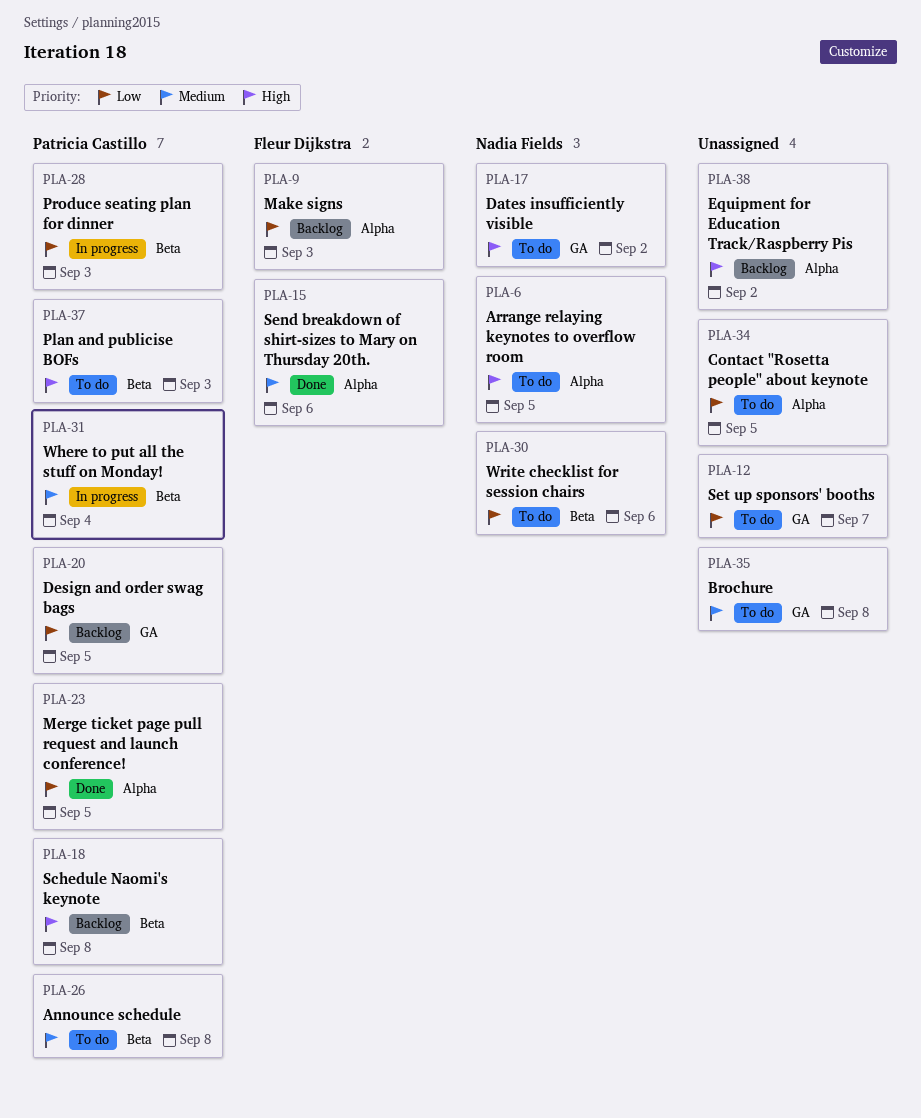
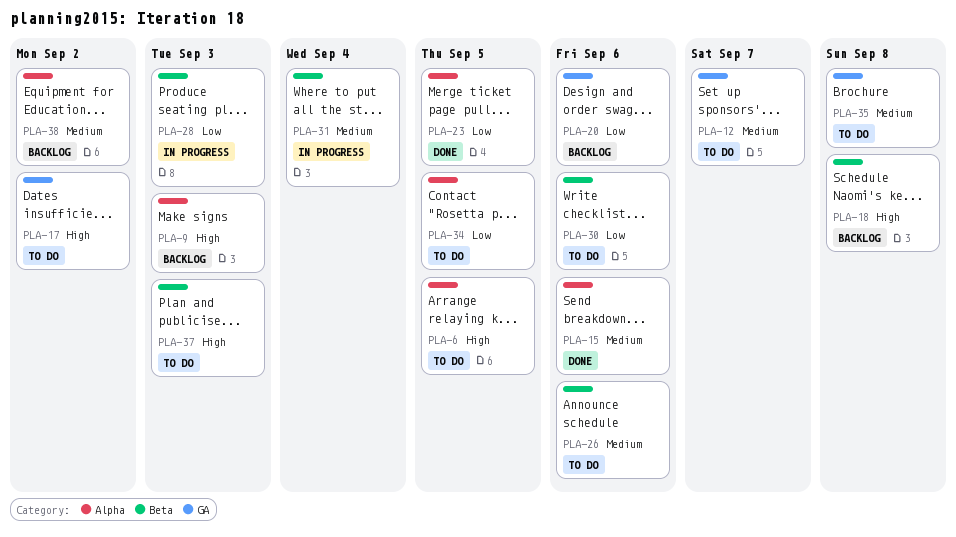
PLA-9, priority: Low -> High
PLA-12, priority: Low -> Medium
PLA-20, due: Sep 5 -> Sep 6
PLA-26, due: Sep 8 -> Sep 6
PLA-38, priority: High -> Medium

